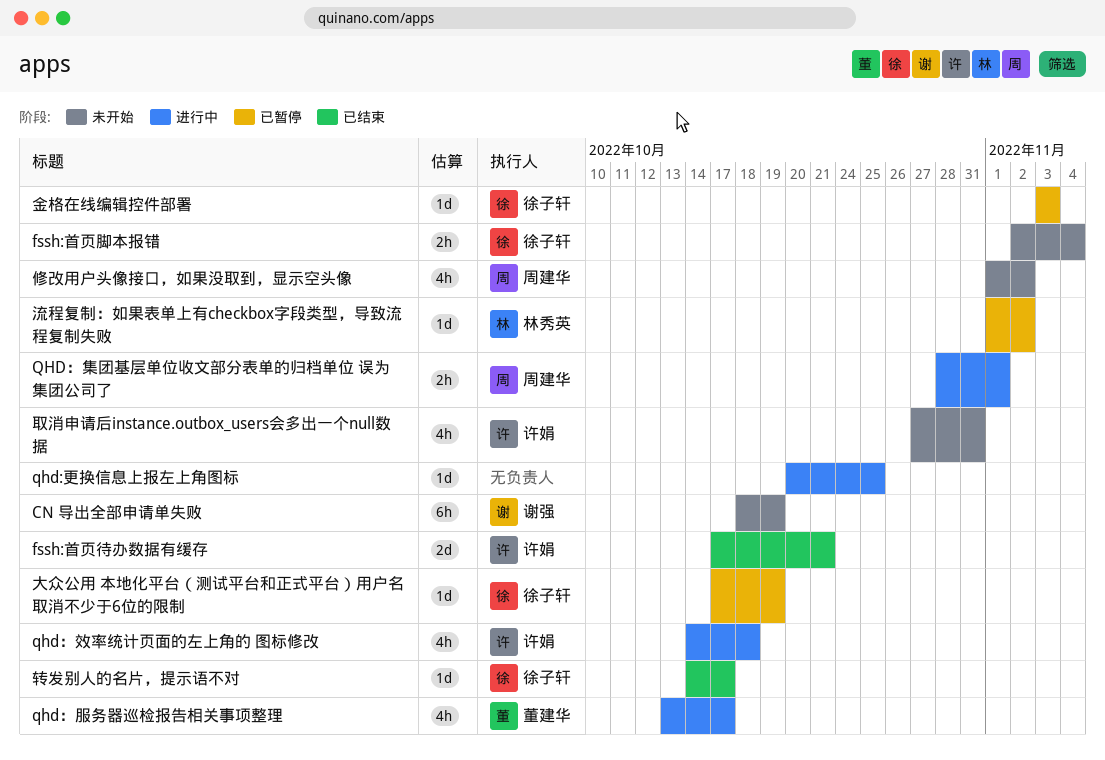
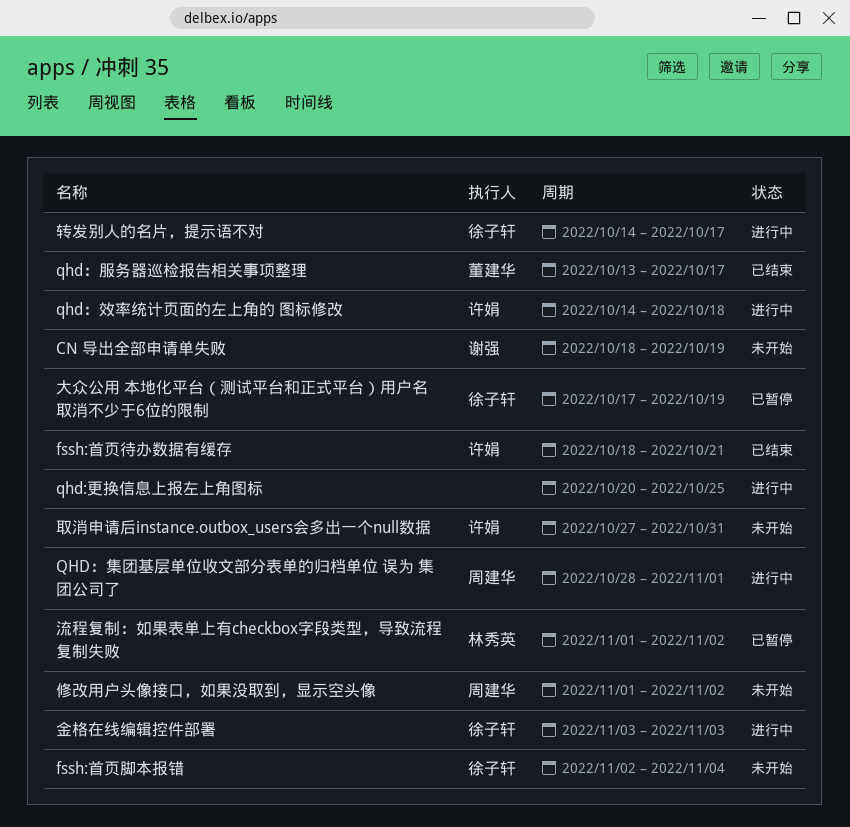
fssh:首页待办数据有缓存, start: Oct 17 -> Oct 18
qhd：服务器巡检报告相关事项整理, status: 进行中 -> 已结束
转发别人的名片，提示语不对, status: 已结束 -> 进行中
金格在线编辑控件部署, status: 已暂停 -> 进行中

